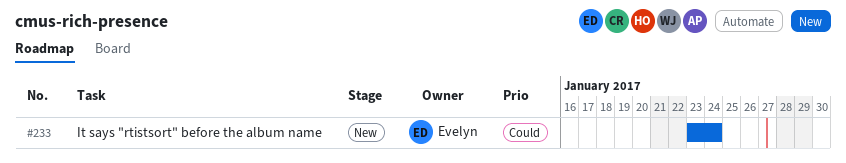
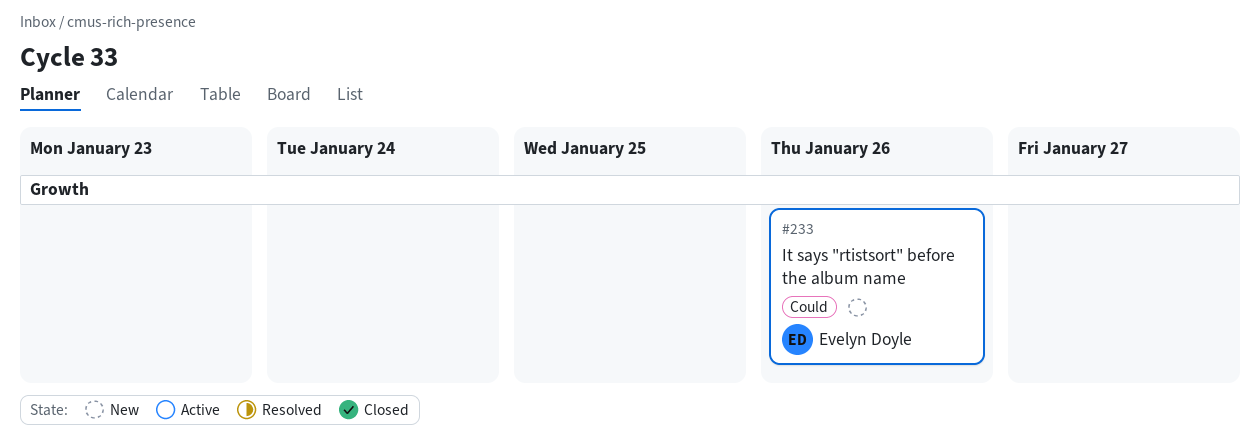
#233, due: Jan 24 -> Jan 26

